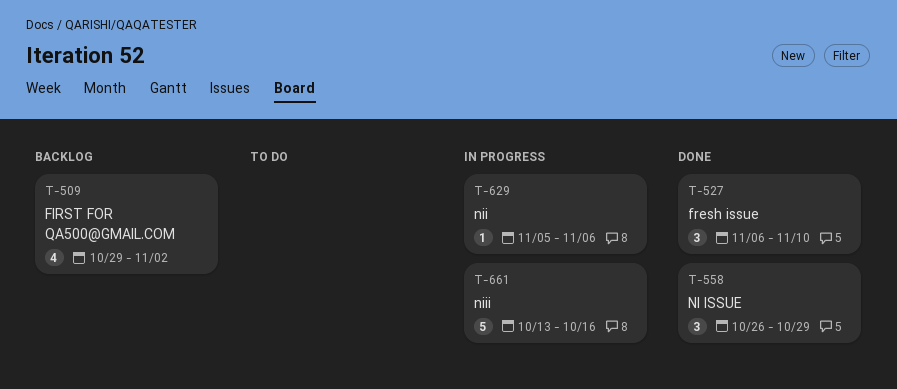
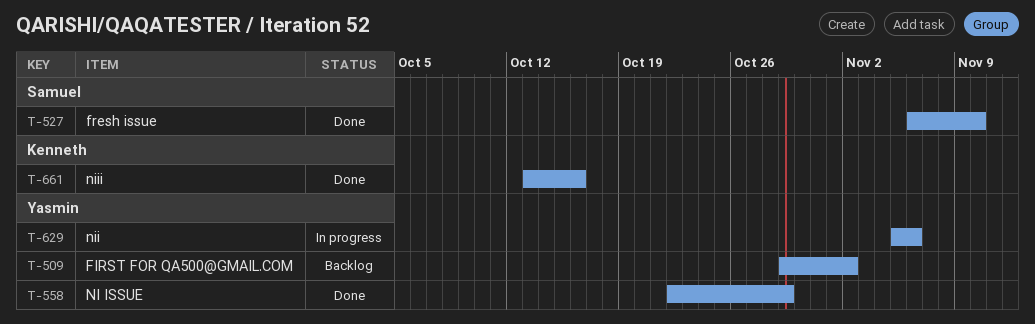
T-558, start: Oct 26 -> Oct 22
T-661, status: In progress -> Done

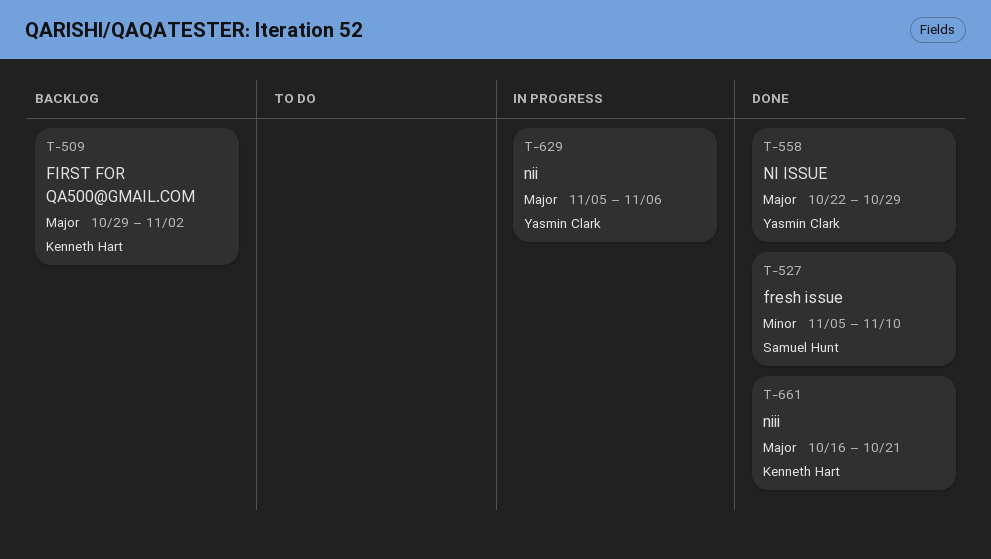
T-509, owner: Yasmin Clark -> Kenneth Hart
T-527, start: Nov 6 -> Nov 5
T-661, start: Oct 13 -> Oct 16
T-661, due: Oct 16 -> Oct 21

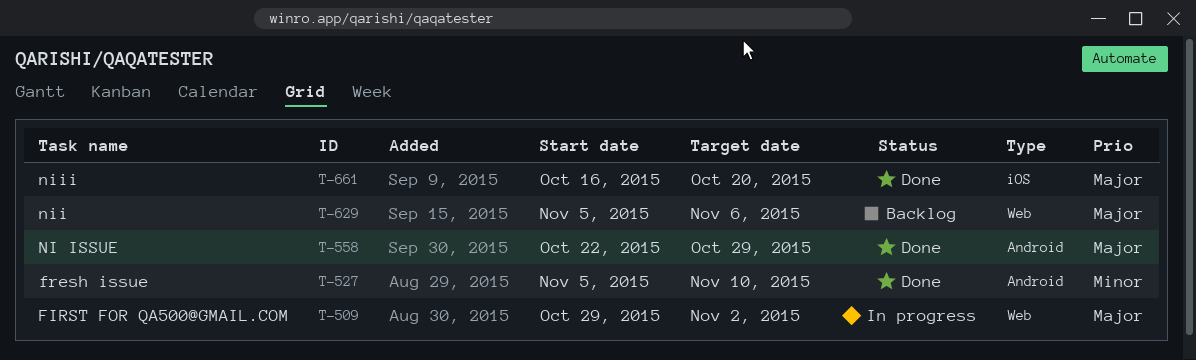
T-509, status: Backlog -> In progress
T-629, status: In progress -> Backlog
T-661, due: Oct 21 -> Oct 20

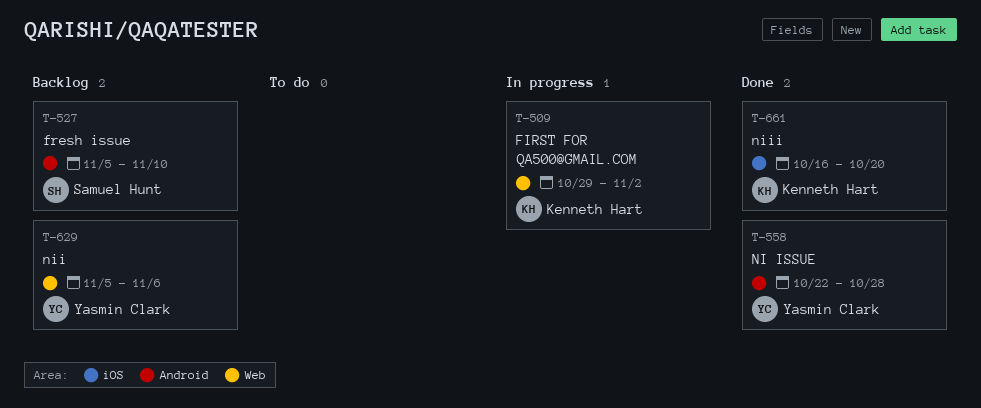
T-527, status: Done -> Backlog
T-558, due: Oct 29 -> Oct 28

